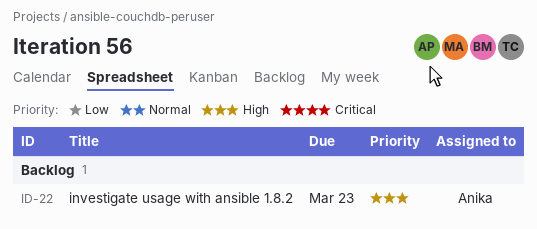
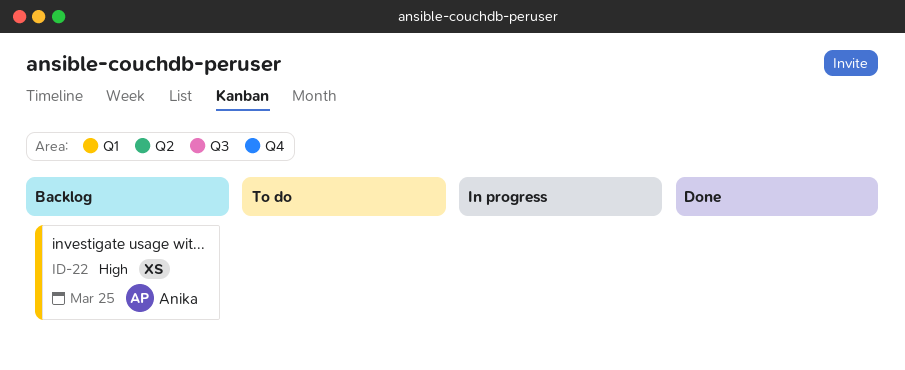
ID-22, due: Mar 23 -> Mar 25

